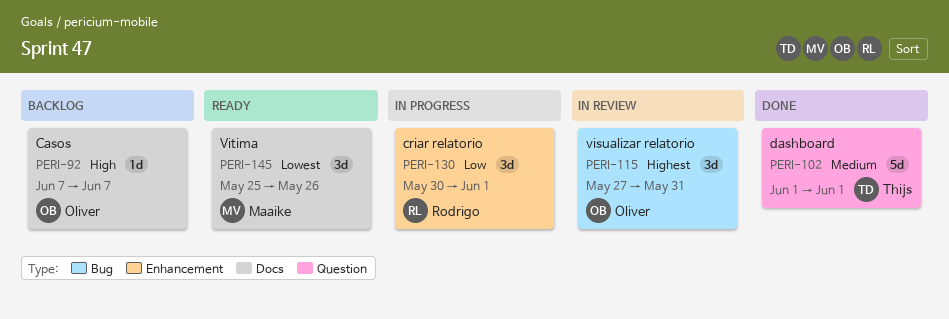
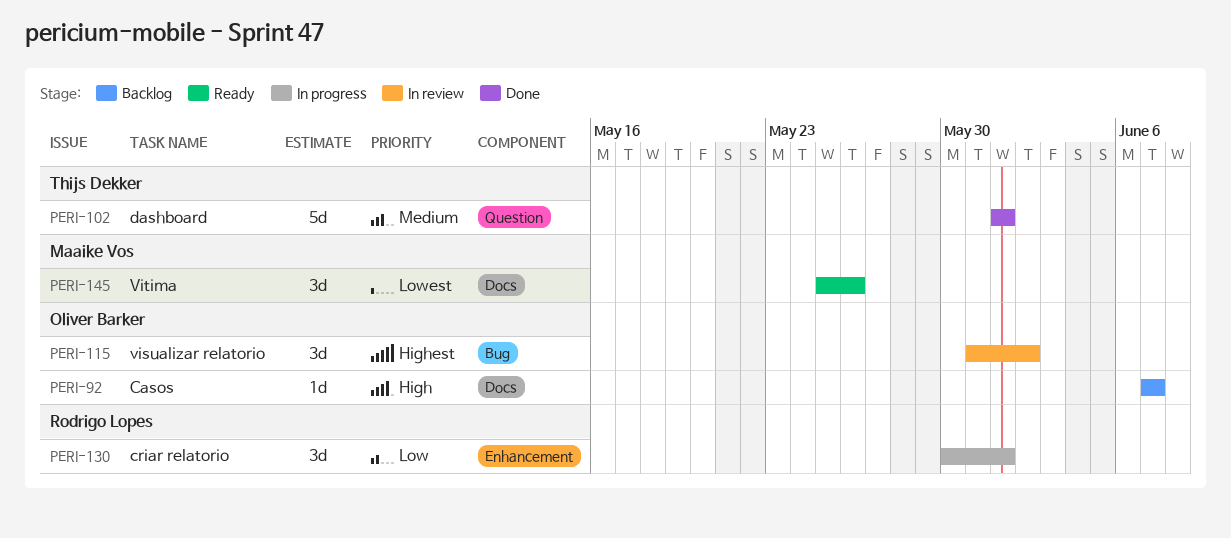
PERI-115, start: May 27 -> May 31
PERI-115, due: May 31 -> Jun 2

